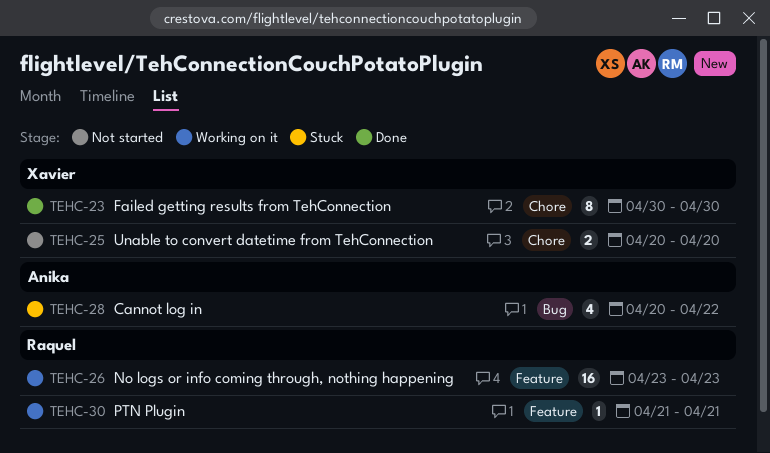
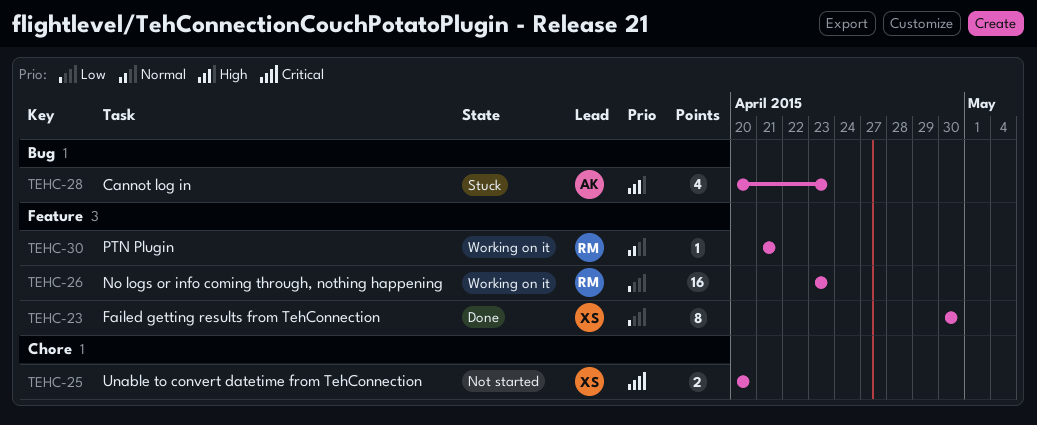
TEHC-23, label: Chore -> Feature
TEHC-28, due: Apr 22 -> Apr 23

